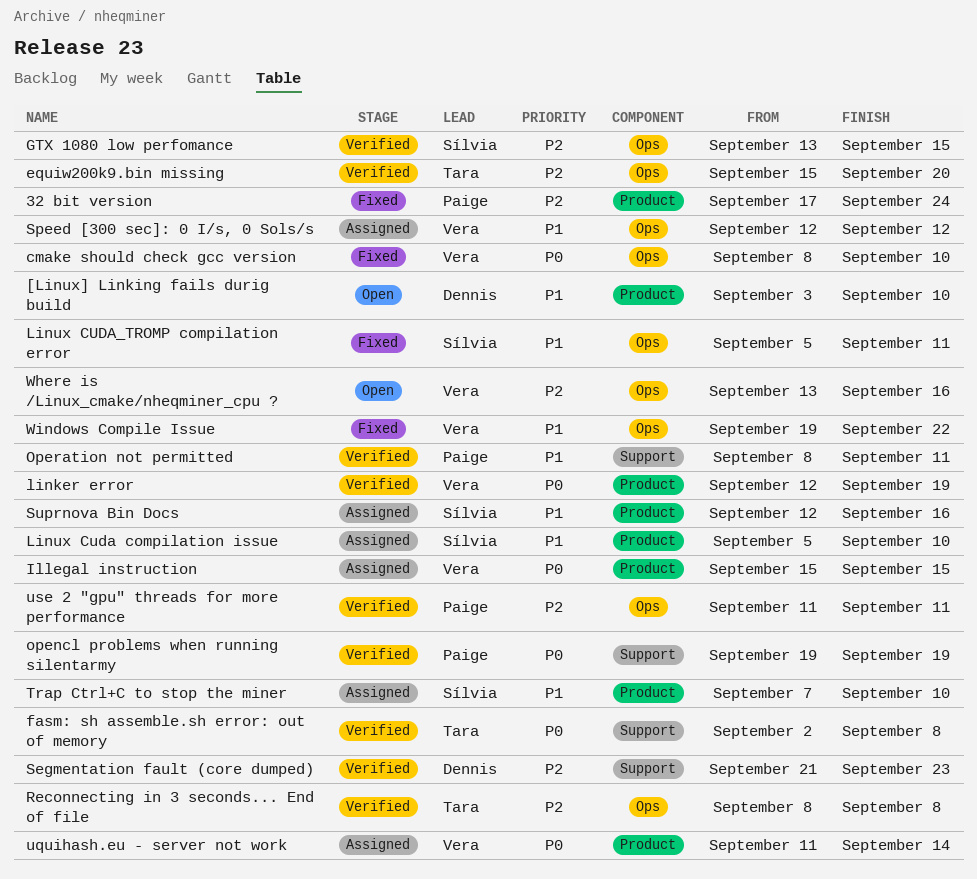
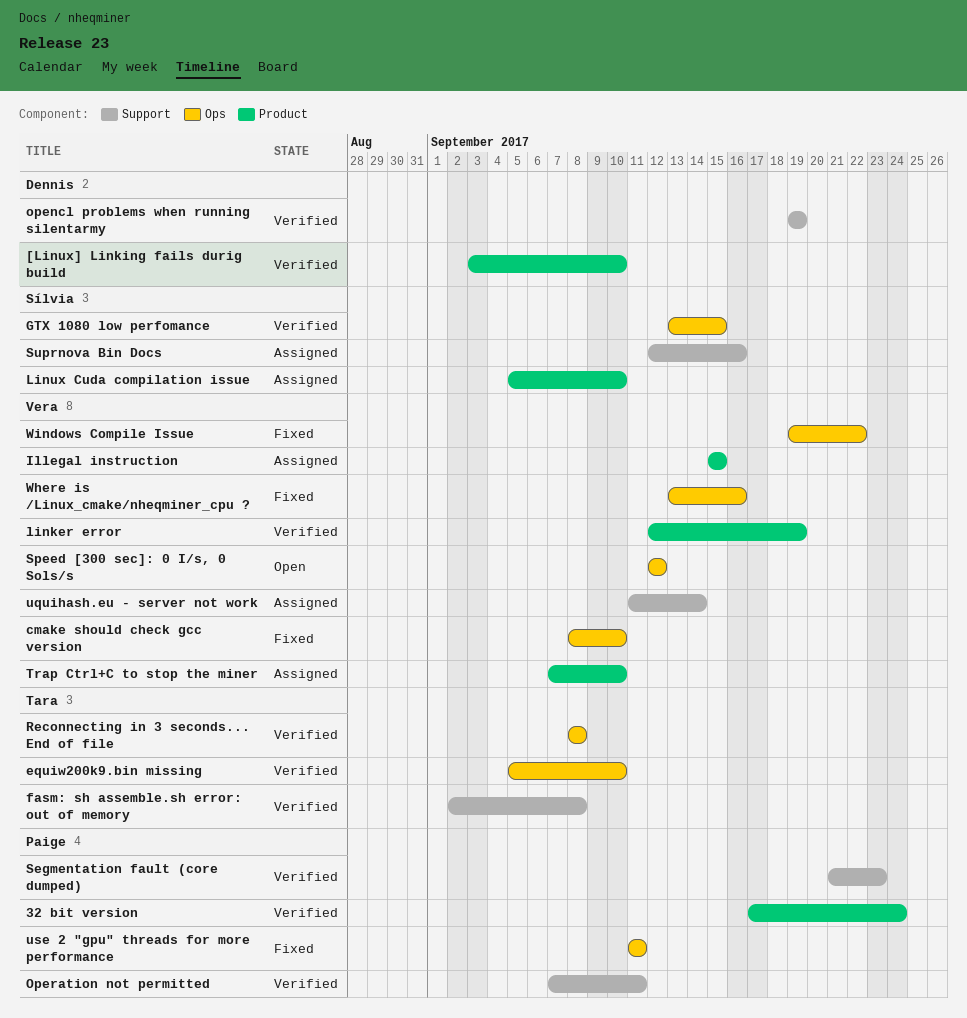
32 bit version, status: Fixed -> Verified
[Linux] Linking fails durig build, status: Open -> Verified
equiw200k9.bin missing, start: Sep 15 -> Sep 5
equiw200k9.bin missing, due: Sep 20 -> Sep 10
Linux CUDA_TROMP compilation error: present -> none
opencl problems when running silentarmy, owner: Paige -> Dennis
Operation not permitted, start: Sep 8 -> Sep 7
Segmentation fault (core dumped), owner: Dennis -> Paige
Speed [300 sec]: 0 I/s, 0 Sols/s, status: Assigned -> Open
Suprnova Bin Docs, label: Product -> Support
Trap Ctrl+C to stop the miner, owner: Sílvia -> Vera
uquihash.eu - server not work, label: Product -> Support
use 2 "gpu" threads for more performance, status: Verified -> Fixed
Where is /Linux_cmake/nheqminer_cpu ?, status: Open -> Fixed

